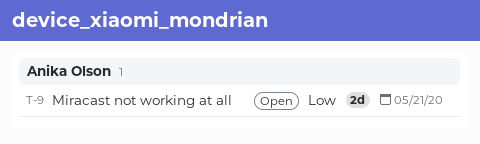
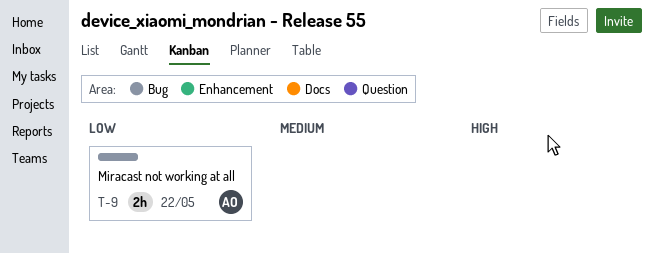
T-9, estimate: 2d -> 2h
T-9, due: May 21 -> May 22

